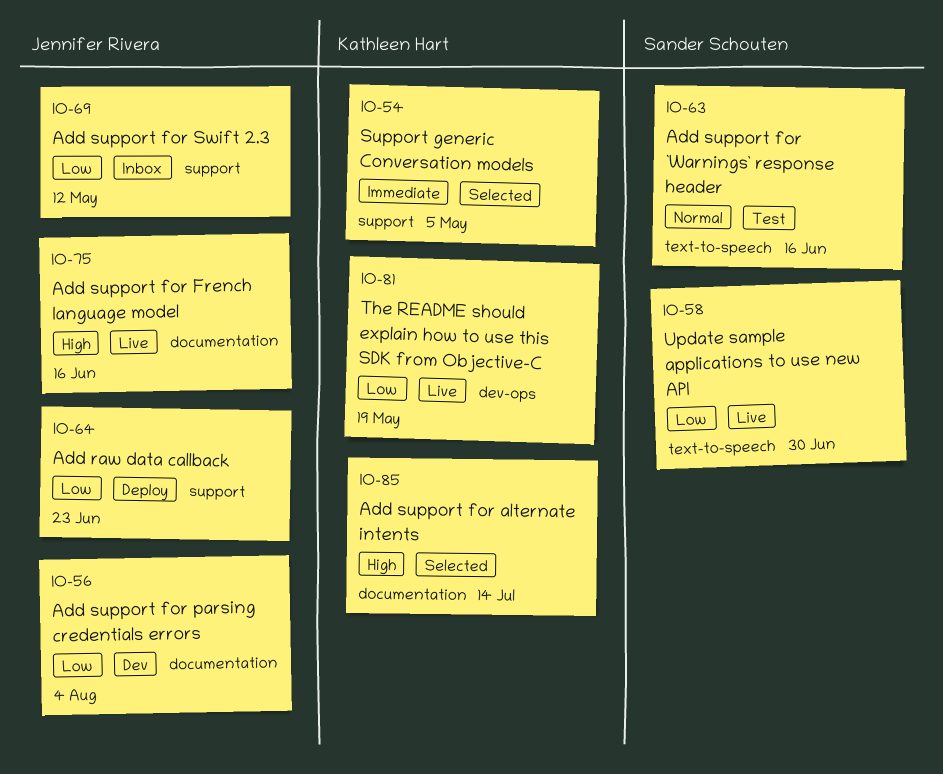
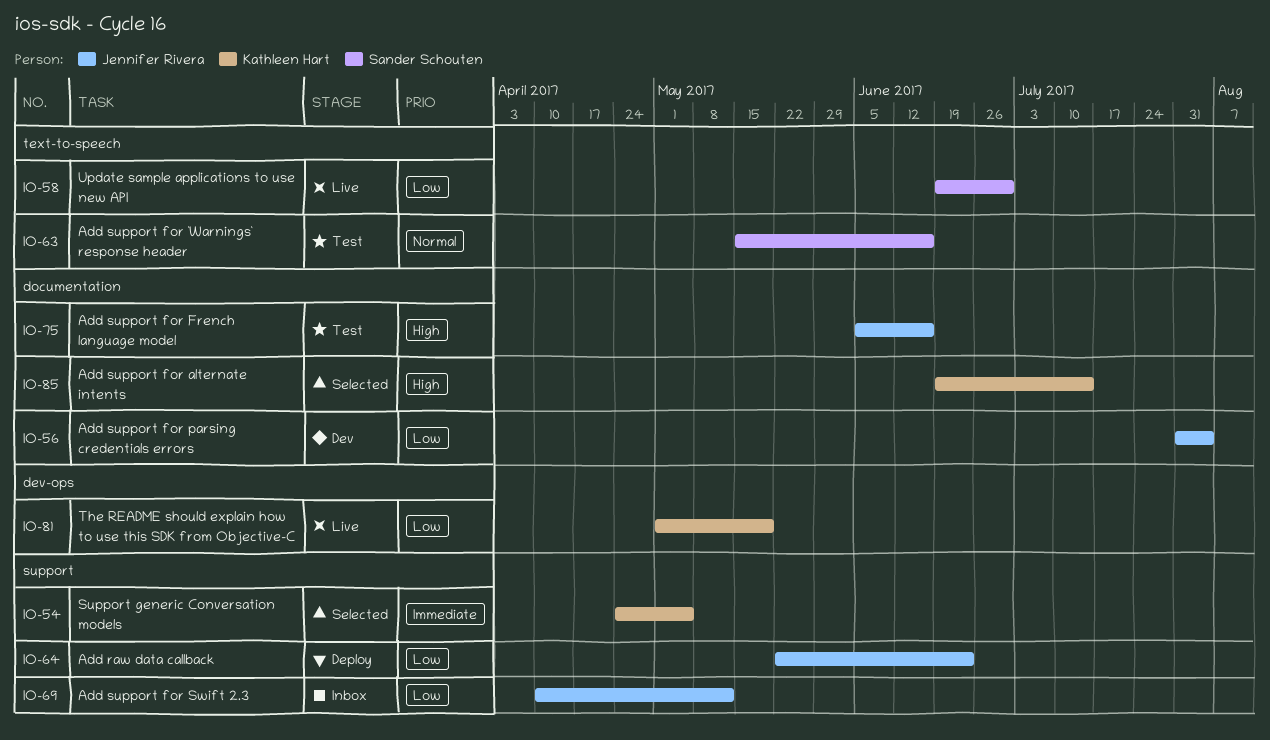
IO-75, status: Live -> Test

